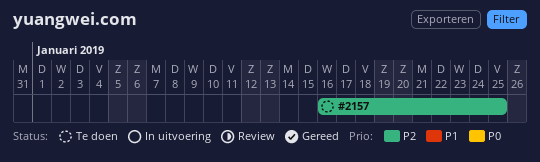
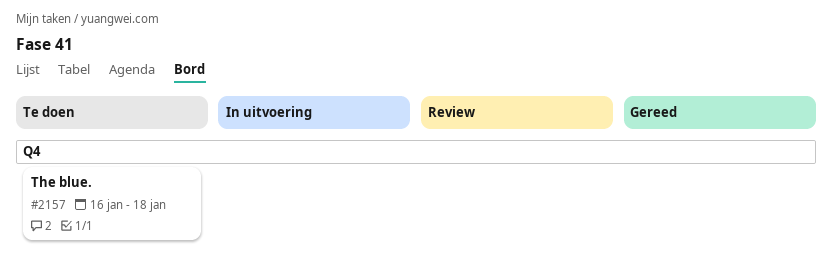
#2157, due: Jan 25 -> Jan 18

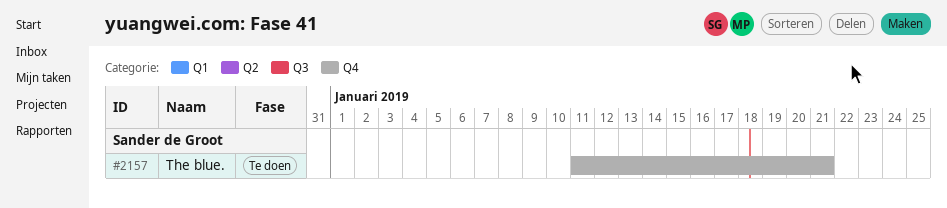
#2157, start: Jan 16 -> Jan 11
#2157, due: Jan 18 -> Jan 21

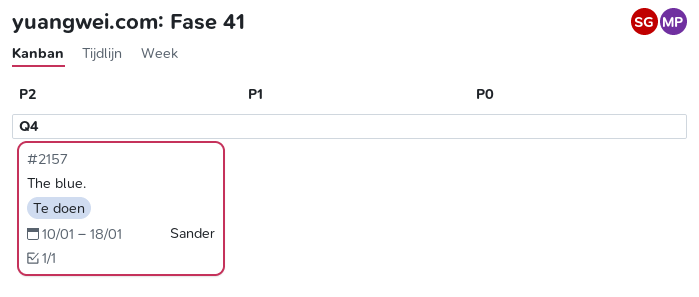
#2157, start: Jan 11 -> Jan 10
#2157, due: Jan 21 -> Jan 18

